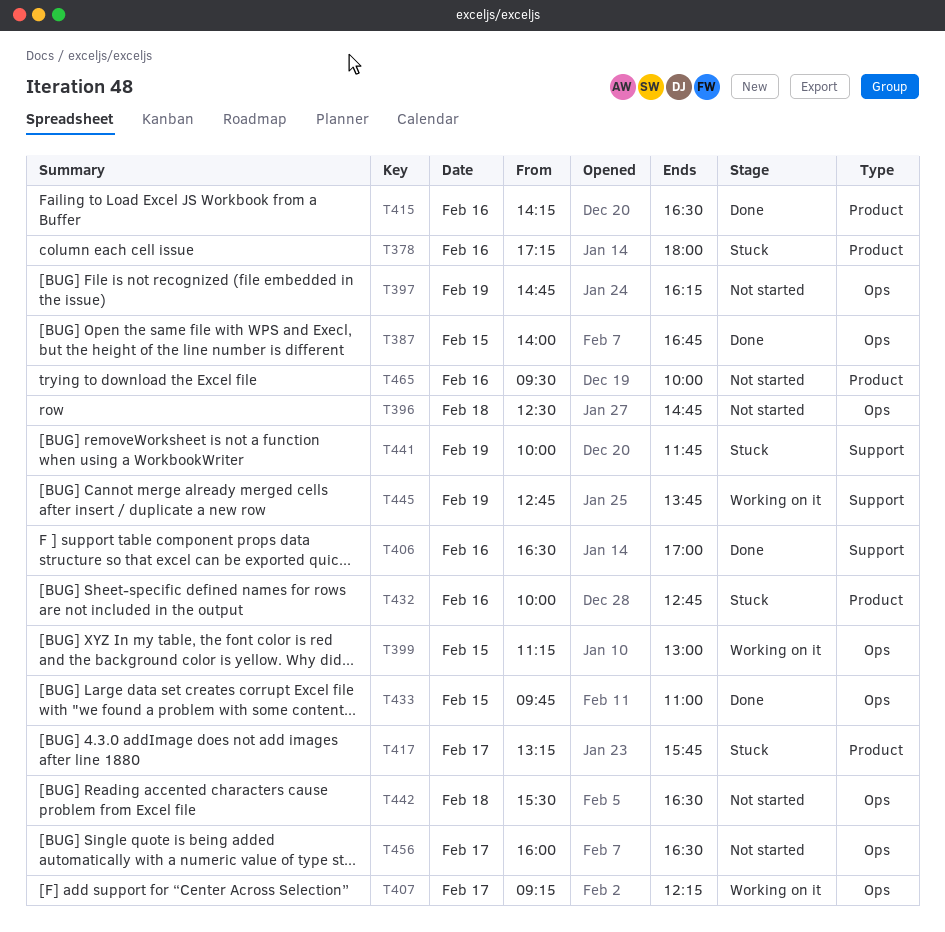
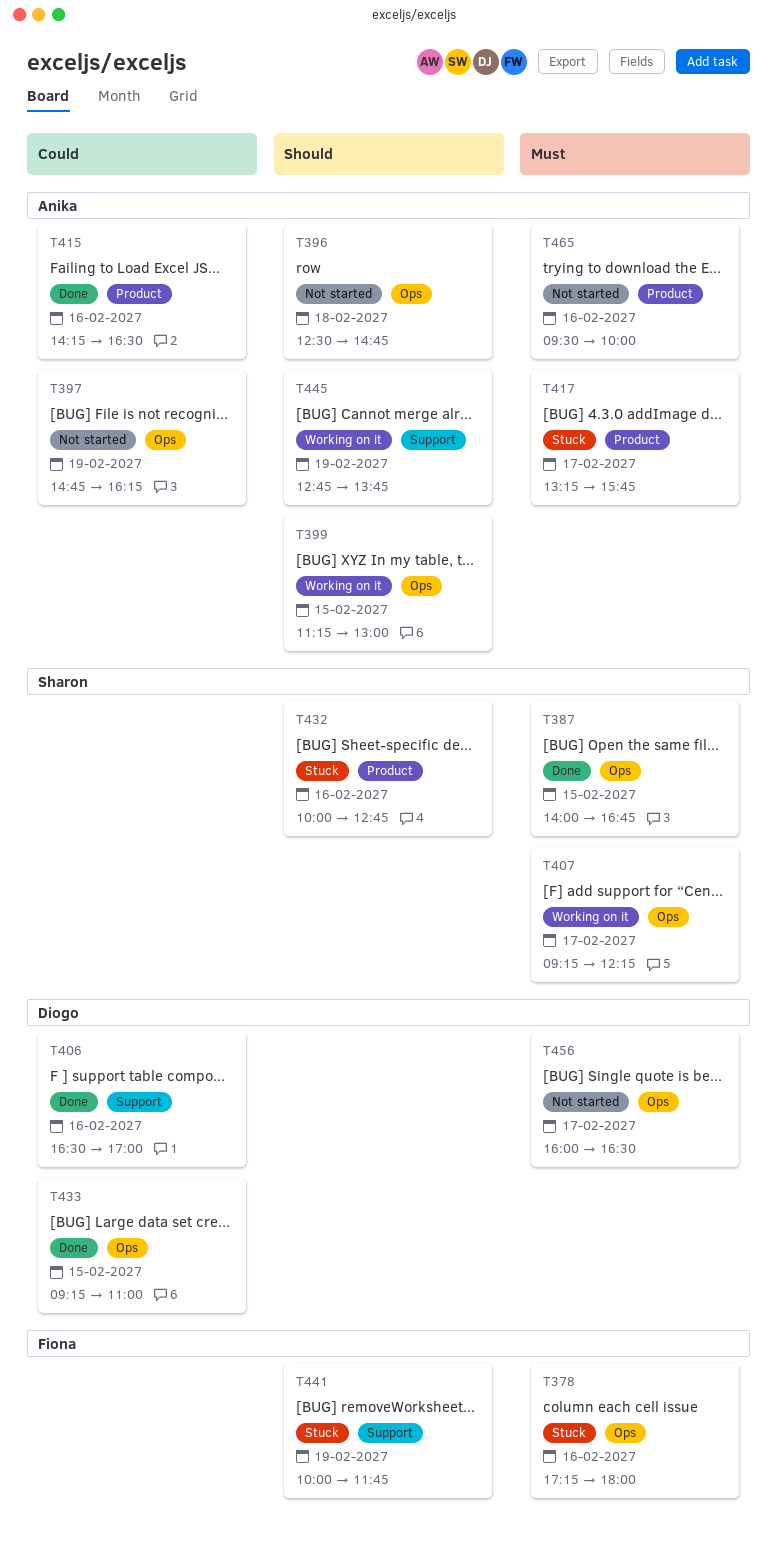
T378, label: Product -> Ops
T433, begins: 09:45 -> 09:15
T442: present -> none

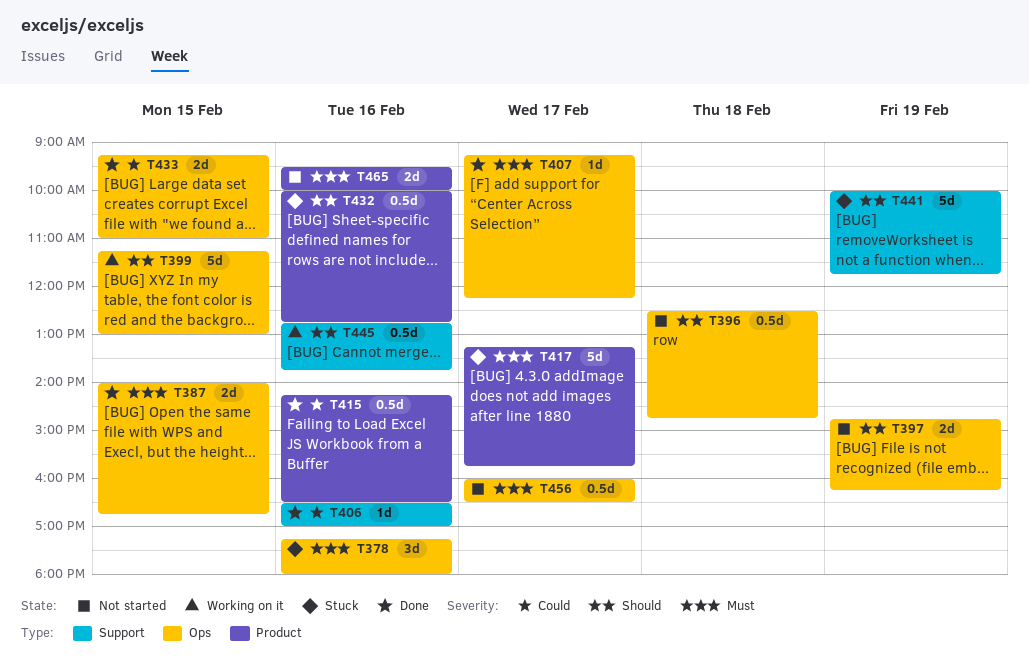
T397, priority: Could -> Should
T407, status: Working on it -> Done
T445, day: Feb 19 -> Feb 16

